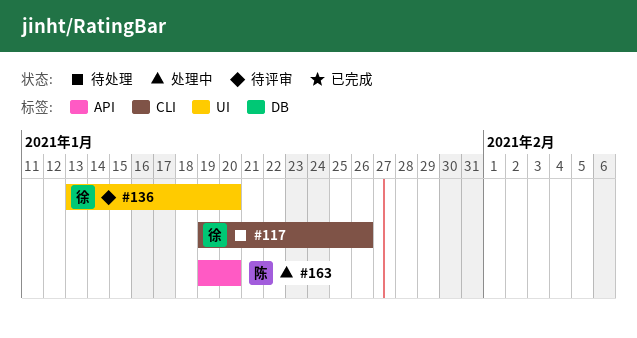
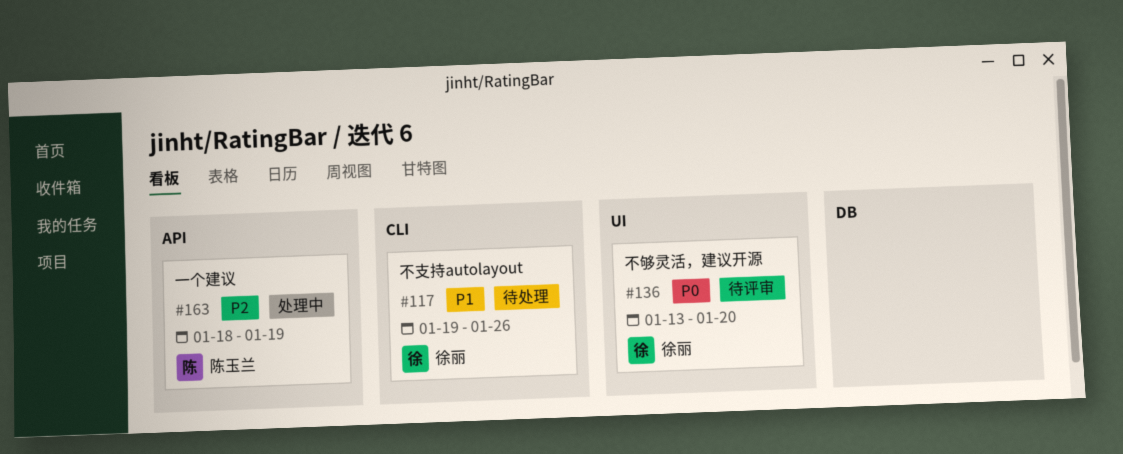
#163, start: Jan 19 -> Jan 18
#163, due: Jan 20 -> Jan 19

